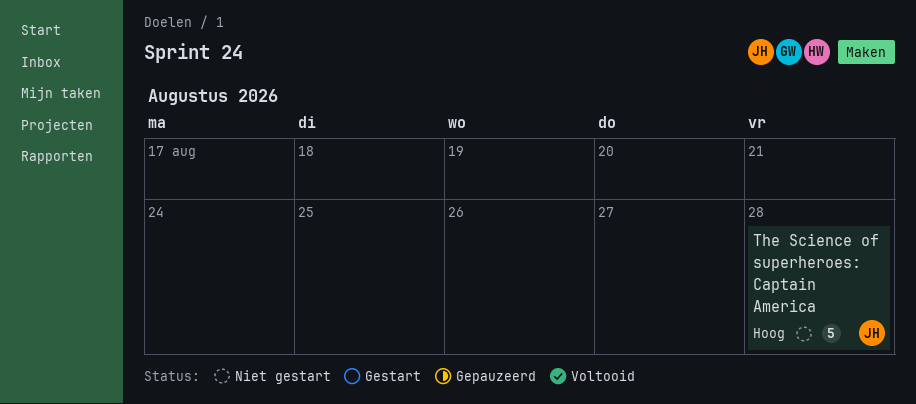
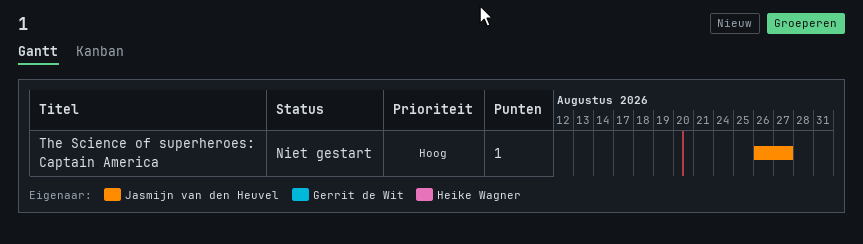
The Science of superheroes: Captain America, estimate: 5 -> 1
The Science of superheroes: Captain America, due: Aug 28 -> Aug 27

